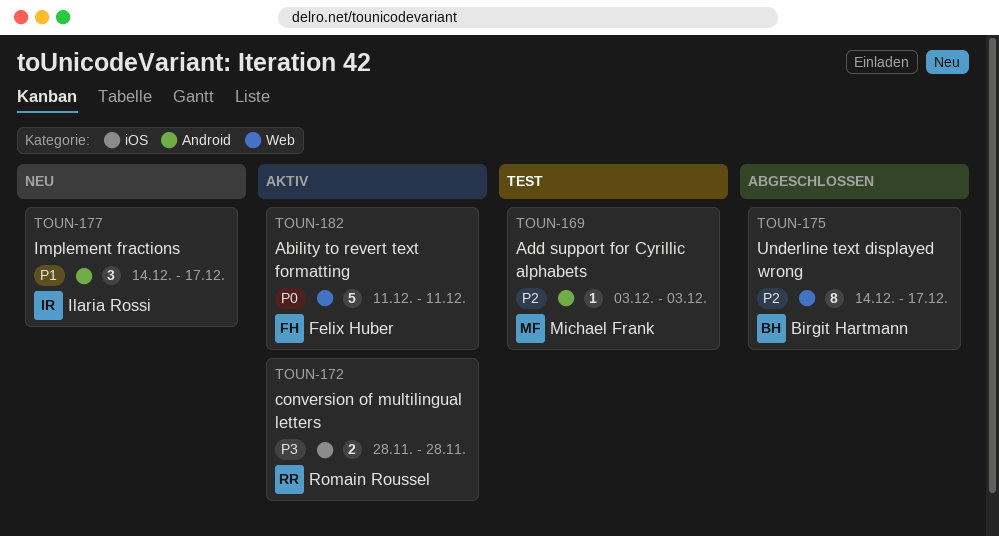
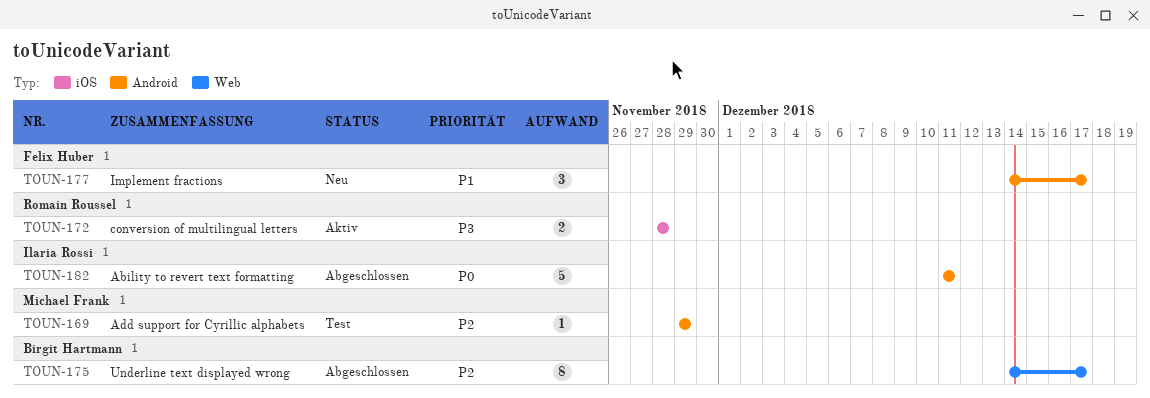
TOUN-169, start: Dec 3 -> Nov 29
TOUN-169, due: Dec 3 -> Nov 29
TOUN-177, owner: Ilaria Rossi -> Felix Huber
TOUN-182, status: Aktiv -> Abgeschlossen
TOUN-182, owner: Felix Huber -> Ilaria Rossi
TOUN-182, label: Web -> Android

